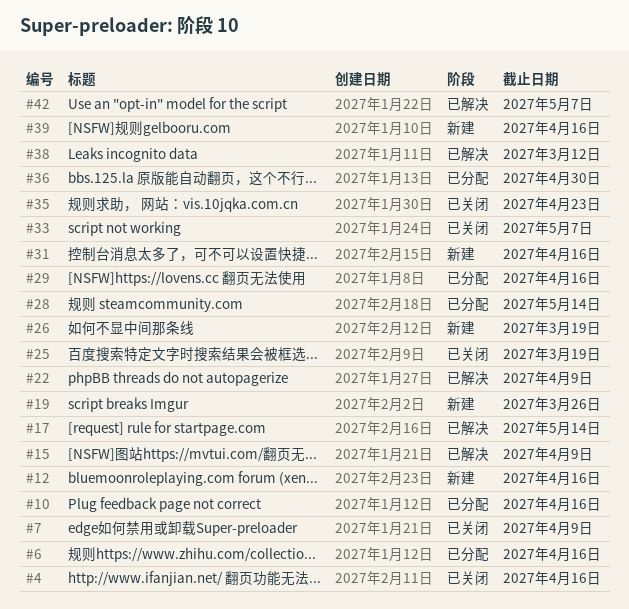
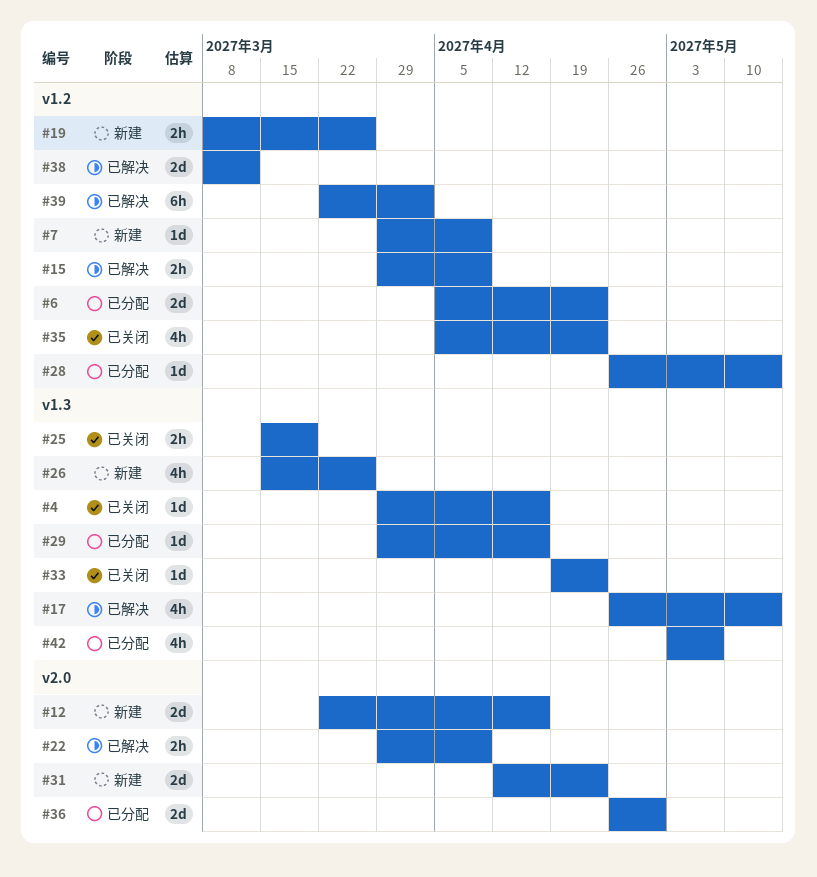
#6, due: Apr 16 -> Apr 23
#7, status: 已关闭 -> 新建
#10: present -> none
#26, due: Mar 19 -> Mar 26
#31, due: Apr 16 -> Apr 23
#33, due: May 7 -> Apr 23
#39, status: 新建 -> 已解决
#39, due: Apr 16 -> Apr 2
#42, status: 已解决 -> 已分配

